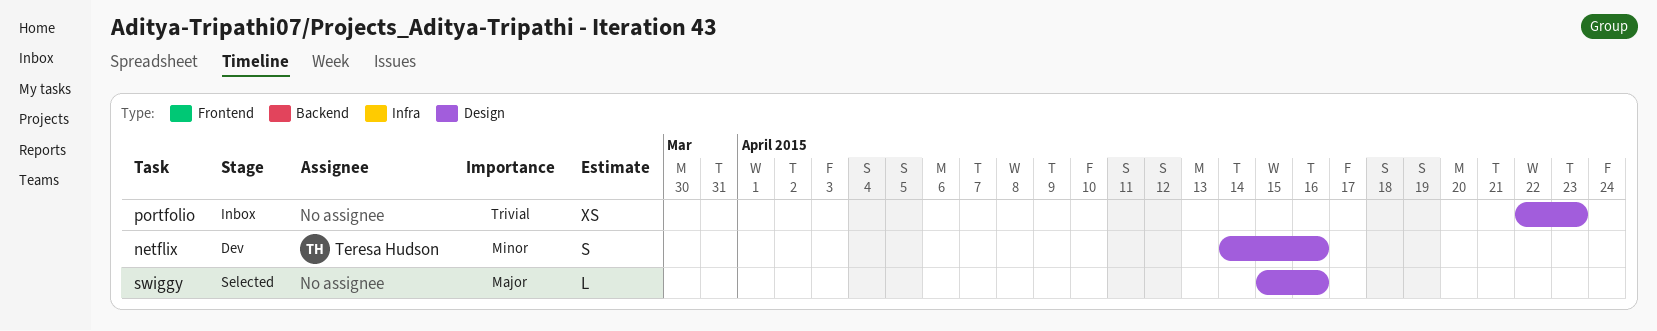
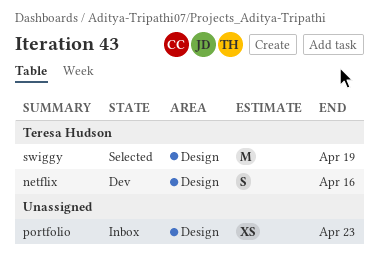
swiggy, owner: none -> Teresa Hudson
swiggy, estimate: L -> M
swiggy, due: Apr 16 -> Apr 19

